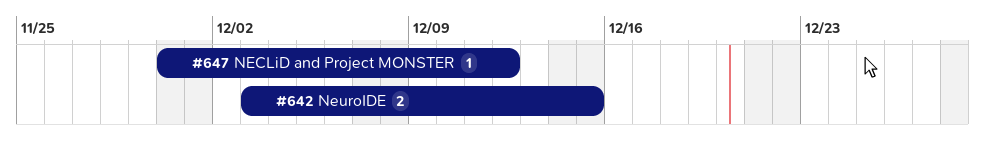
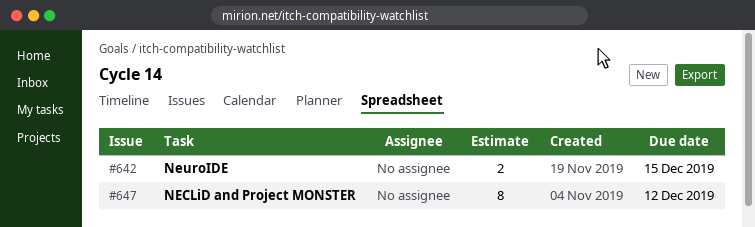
#647, estimate: 1 -> 8

